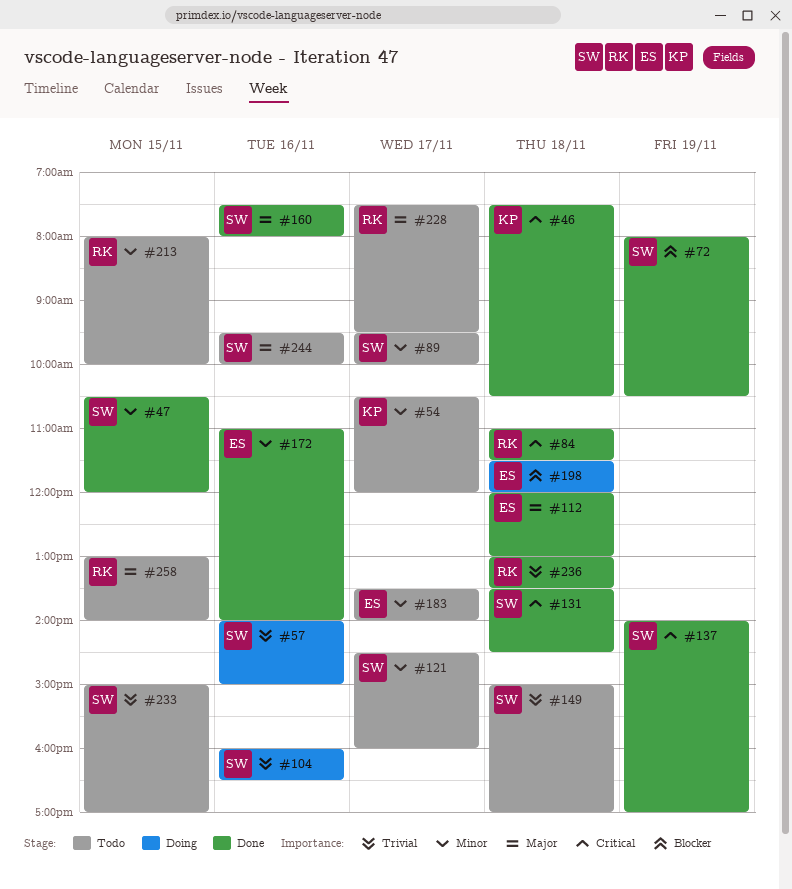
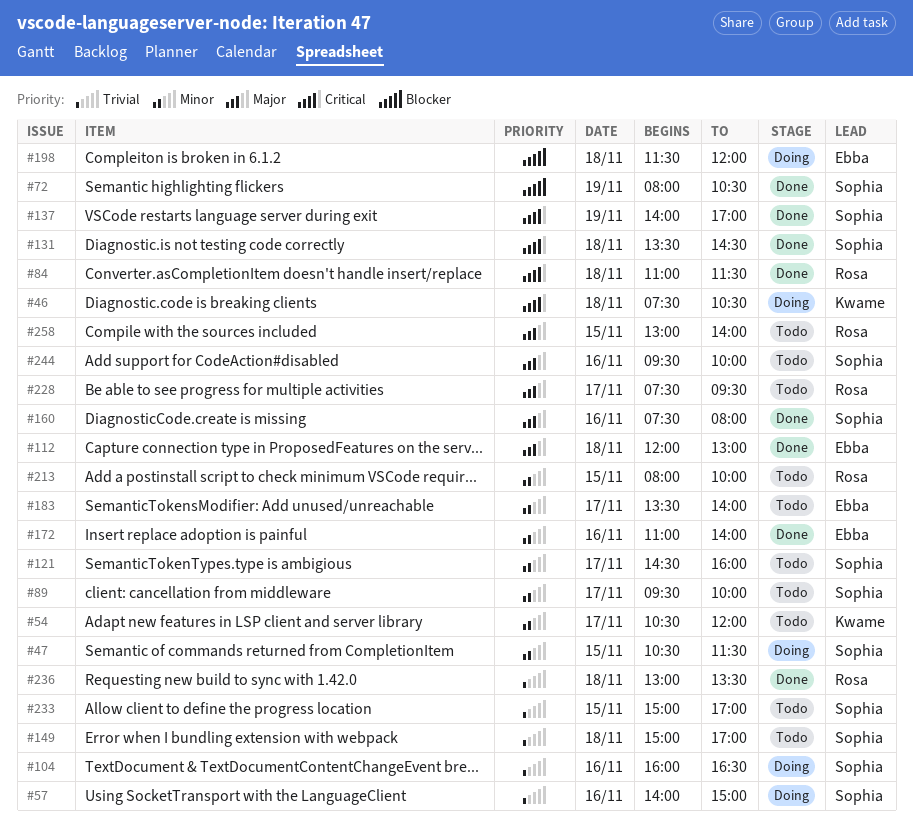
#46, status: Done -> Doing
#47, status: Done -> Doing
#47, ends: 12:00 -> 11:30

